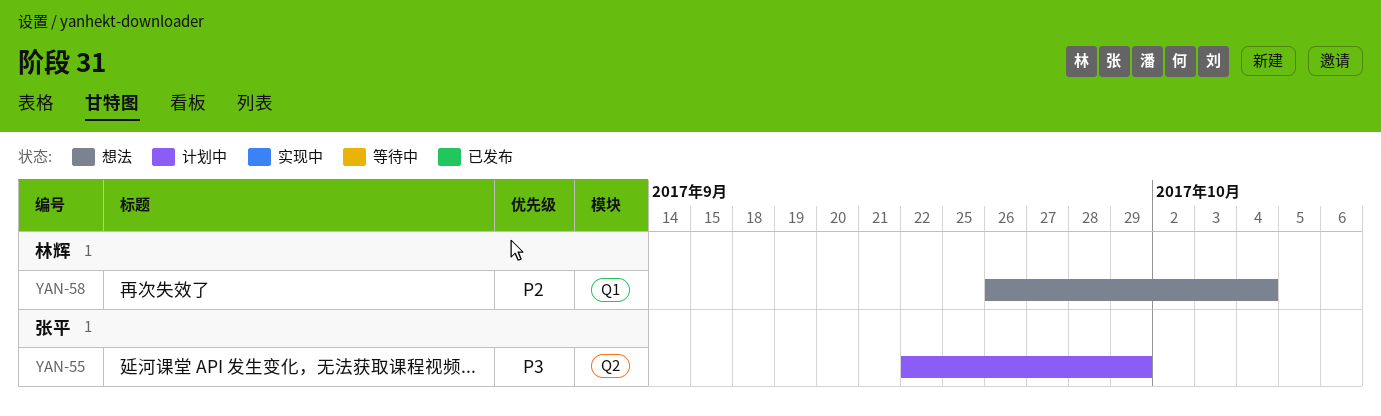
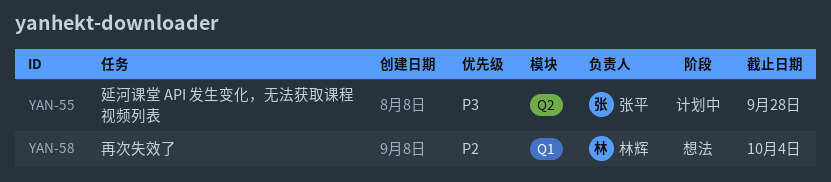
YAN-55, due: Sep 29 -> Sep 28

